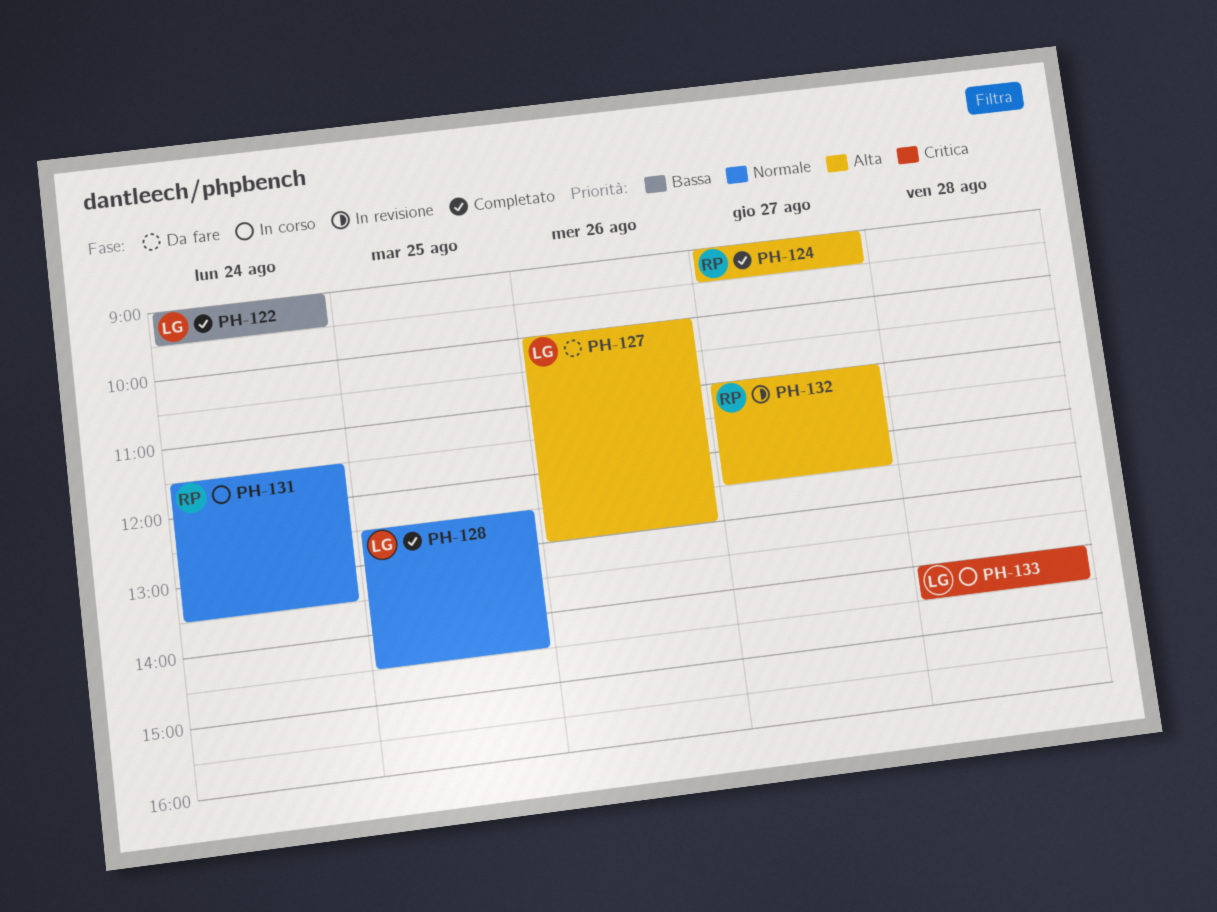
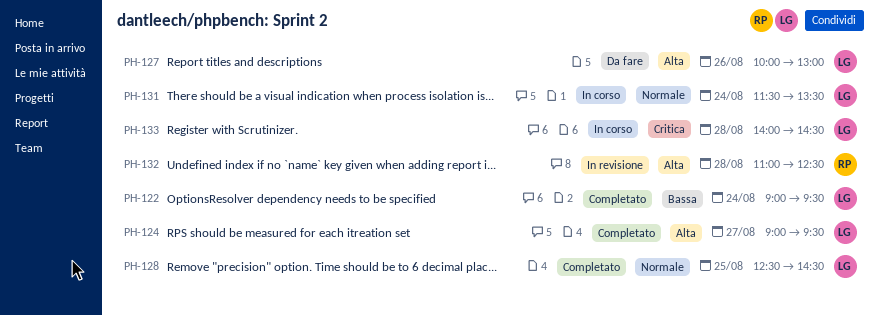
PH-124, owner: RP -> LG
PH-131, owner: RP -> LG
PH-132, day: Aug 27 -> Aug 28

